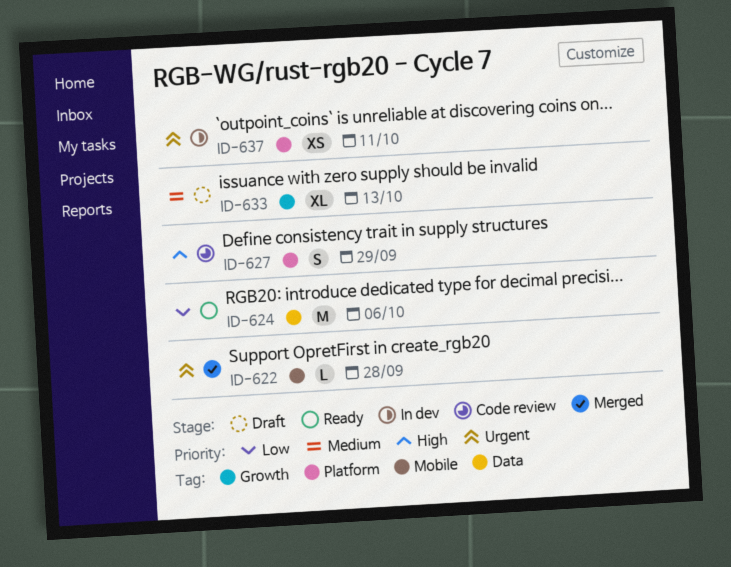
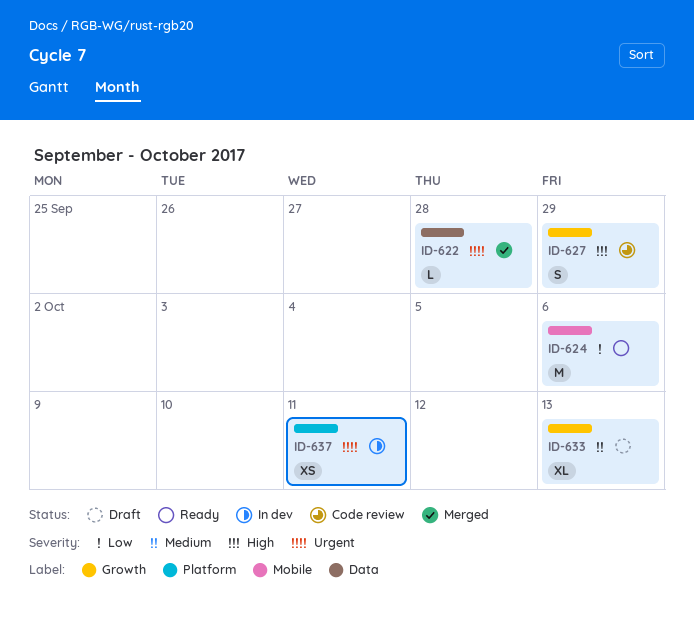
ID-622, label: Mobile -> Data
ID-624, label: Data -> Mobile
ID-627, label: Platform -> Growth

